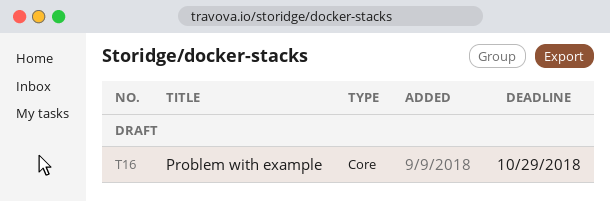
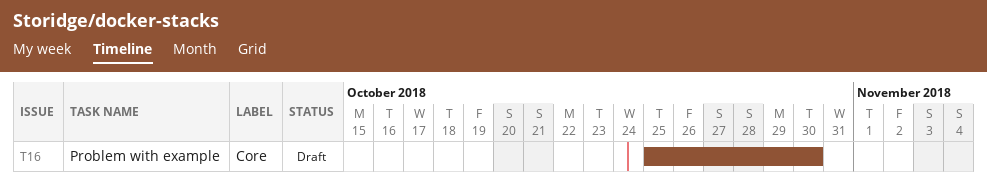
T16, due: Oct 29 -> Oct 30

